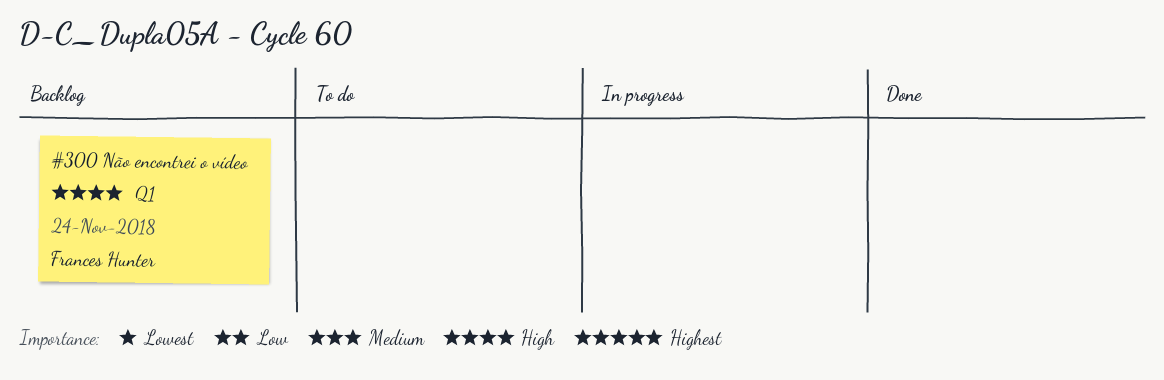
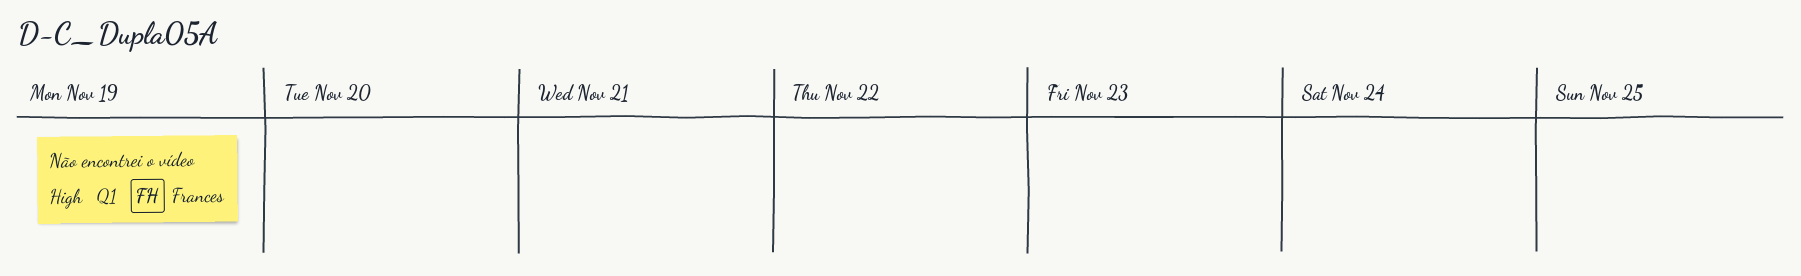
Não encontrei o vídeo, due: Nov 24 -> Nov 19

